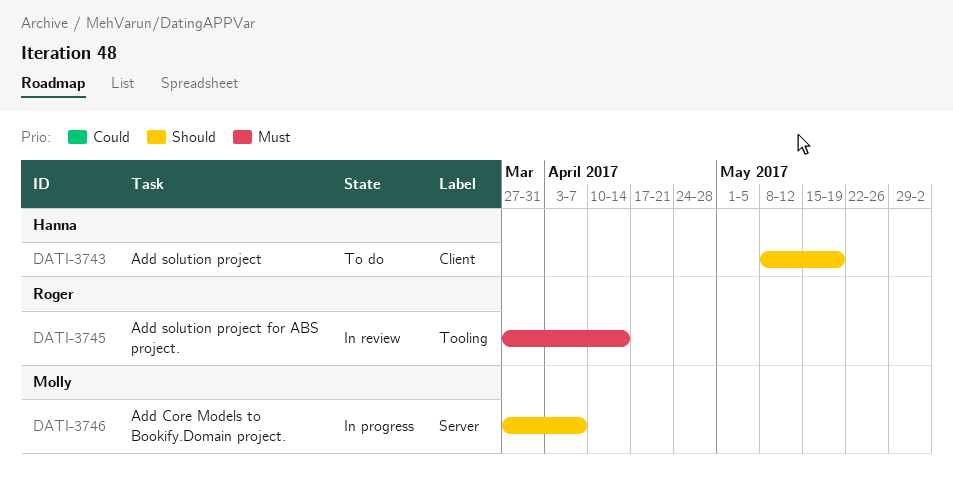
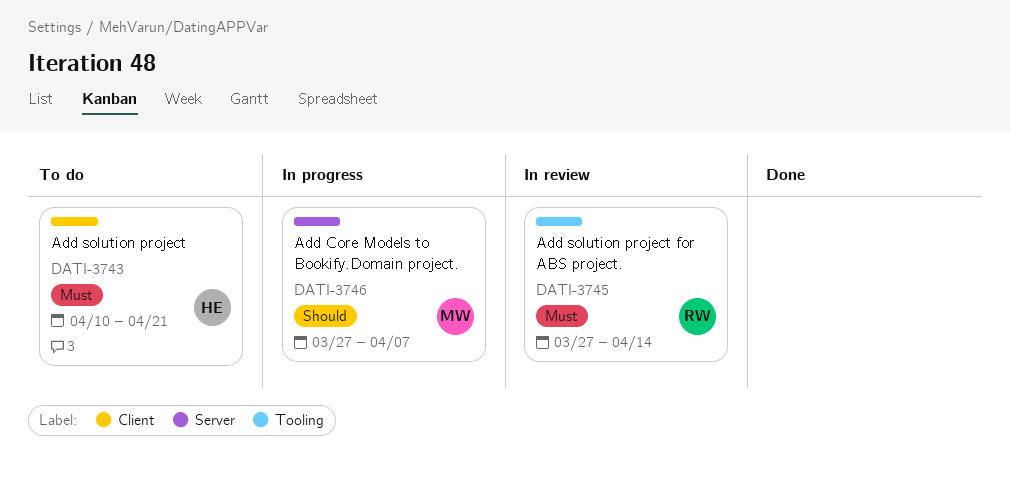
DATI-3743, priority: Should -> Must
DATI-3743, start: May 8 -> Apr 10
DATI-3743, due: May 19 -> Apr 21

